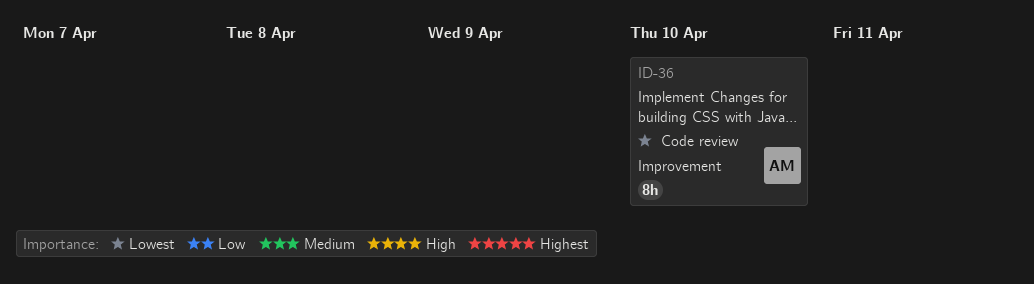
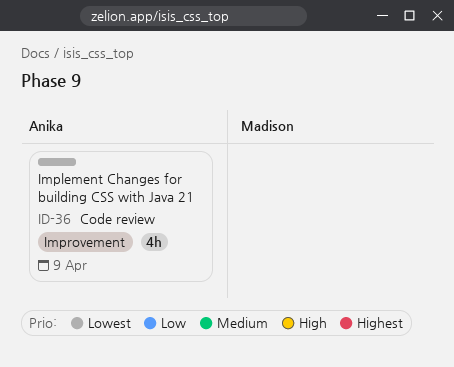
ID-36, estimate: 8h -> 4h
ID-36, due: Apr 10 -> Apr 9

